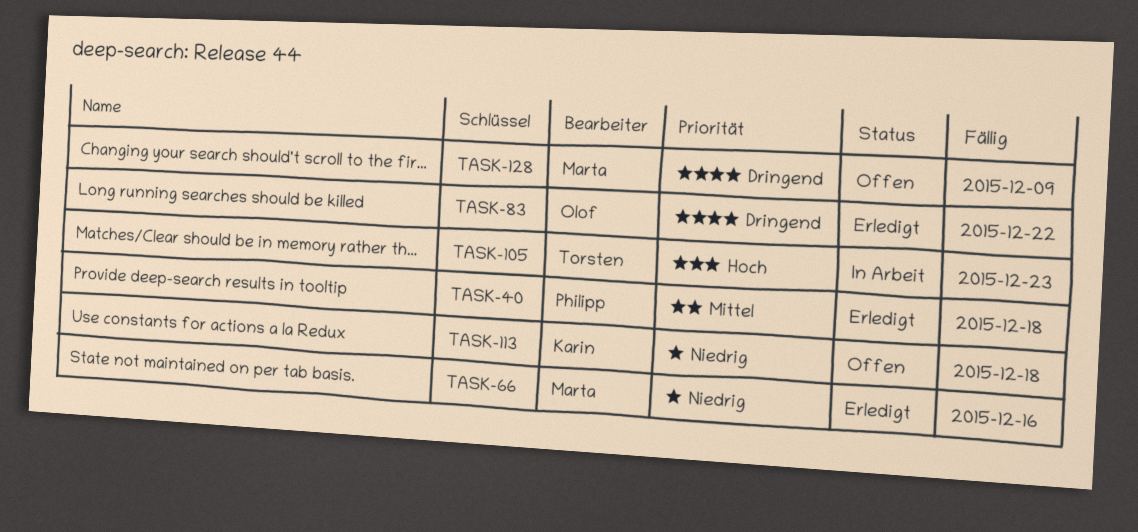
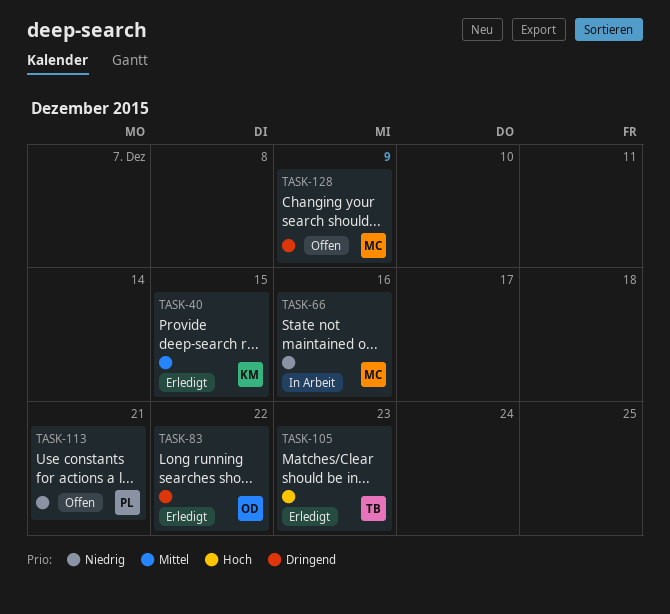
TASK-40, owner: Philipp -> Karin
TASK-40, due: Dec 18 -> Dec 15
TASK-66, status: Erledigt -> In Arbeit
TASK-105, status: In Arbeit -> Erledigt
TASK-113, owner: Karin -> Philipp
TASK-113, due: Dec 18 -> Dec 21

